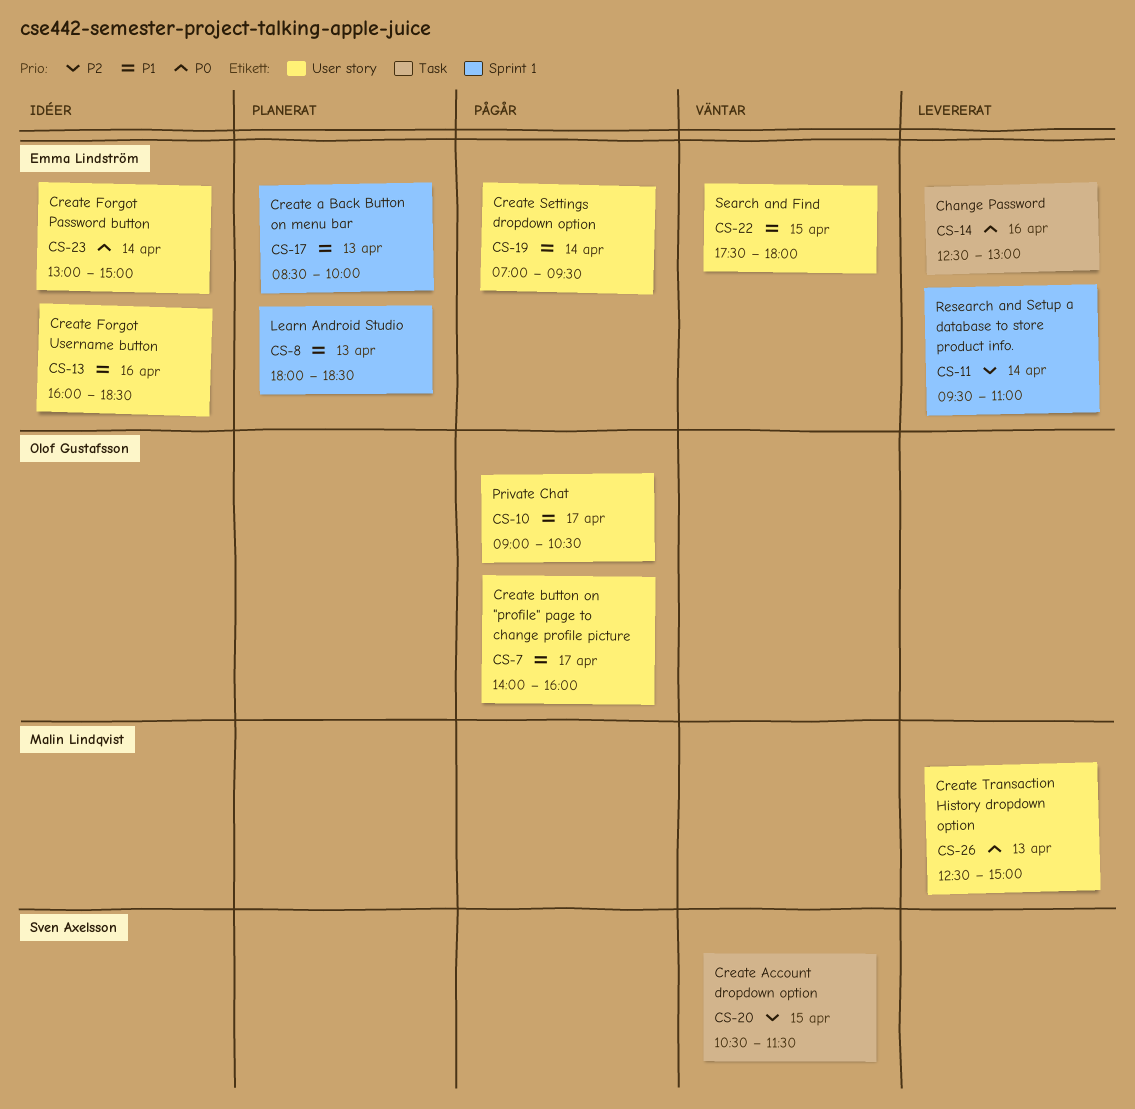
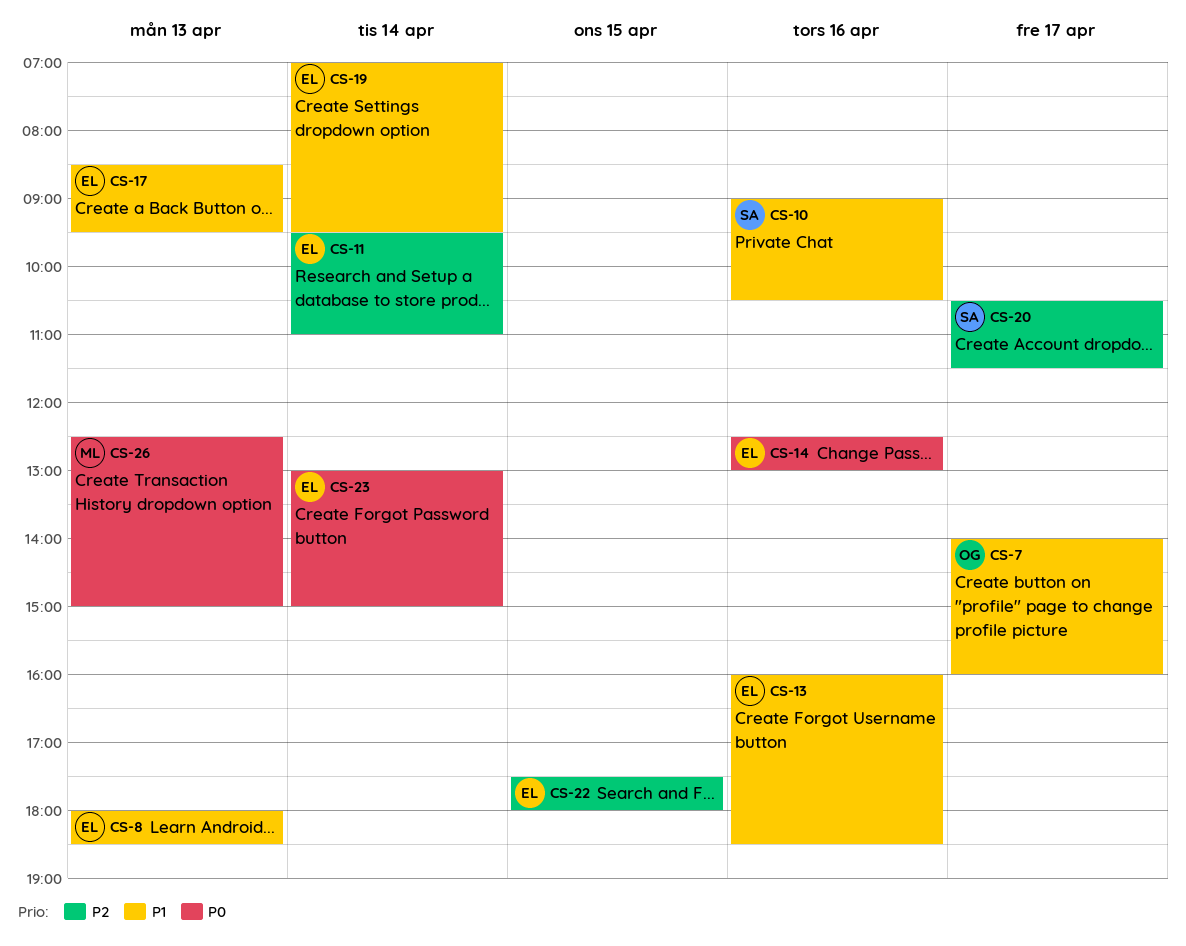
CS-10, owner: Olof Gustafsson -> Sven Axelsson
CS-10, day: Apr 17 -> Apr 16
CS-17, ends: 10:00 -> 09:30
CS-20, day: Apr 15 -> Apr 17
CS-22, priority: P1 -> P2

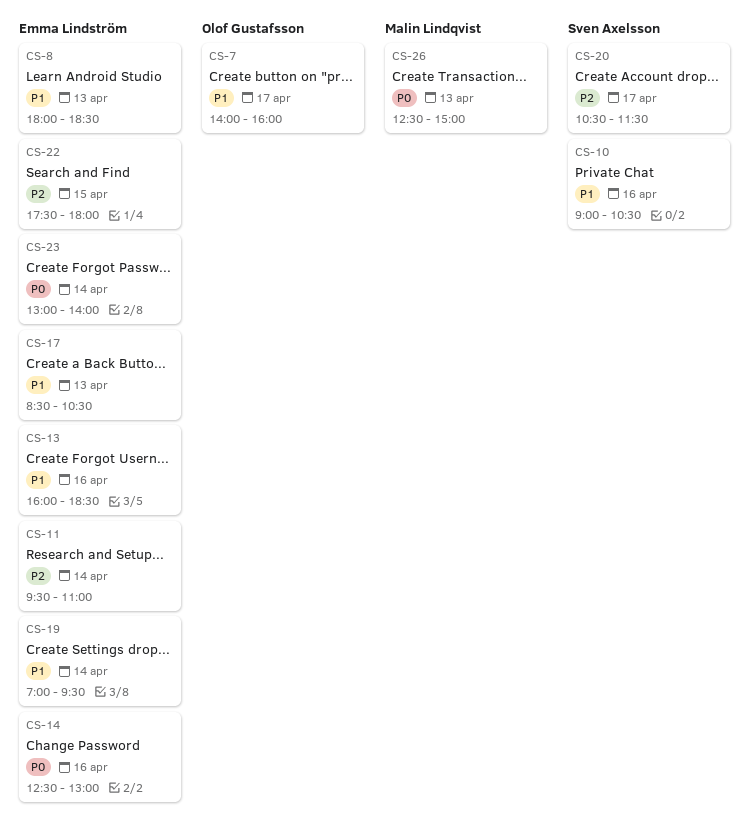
CS-17, ends: 09:30 -> 10:30
CS-23, ends: 15:00 -> 14:00

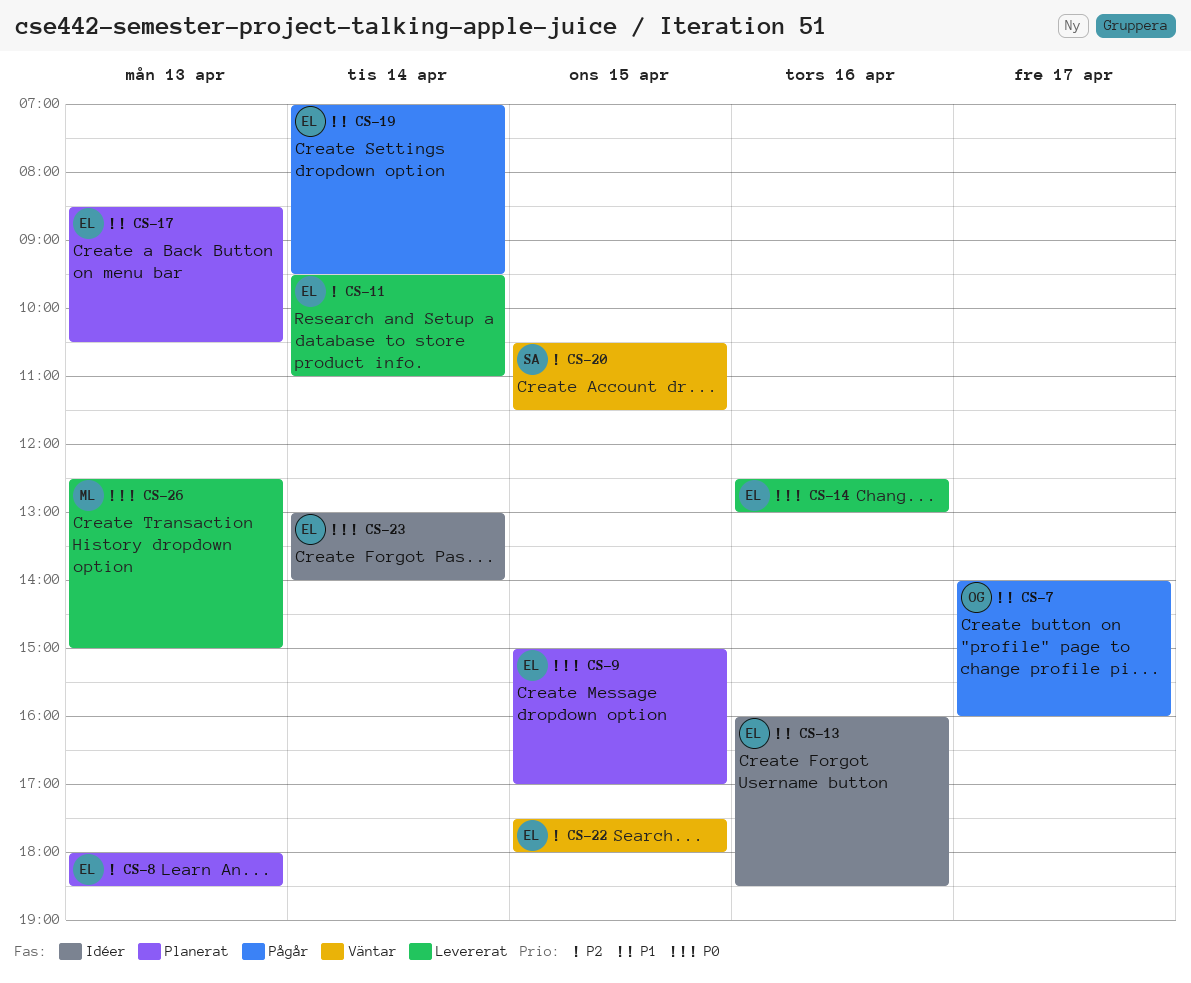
CS-8, priority: P1 -> P2
CS-9: none -> present
CS-10: present -> none
CS-20, day: Apr 17 -> Apr 15

